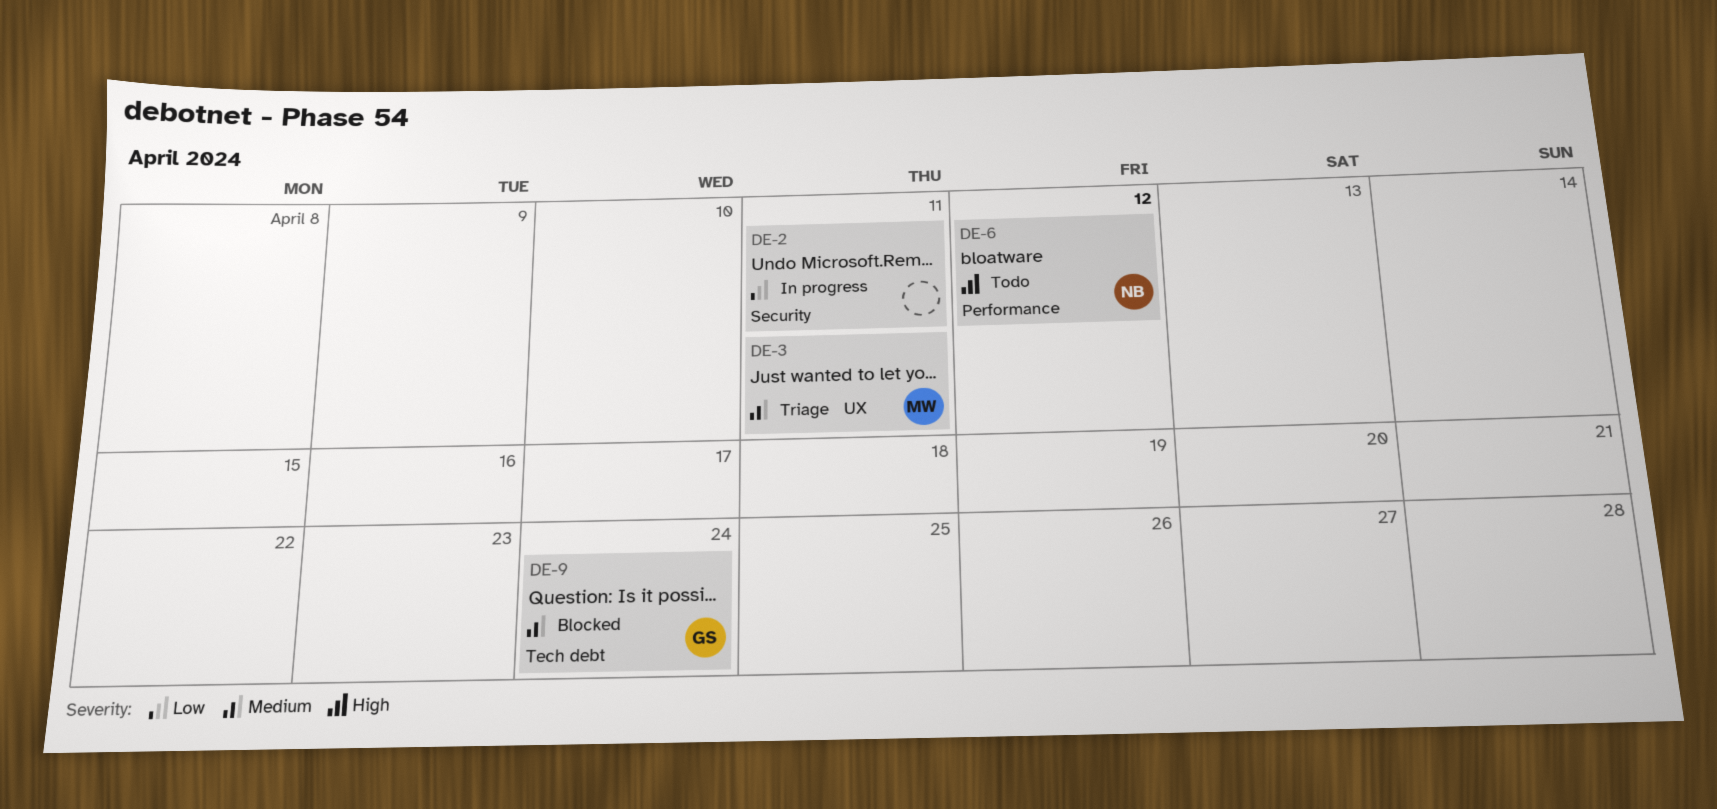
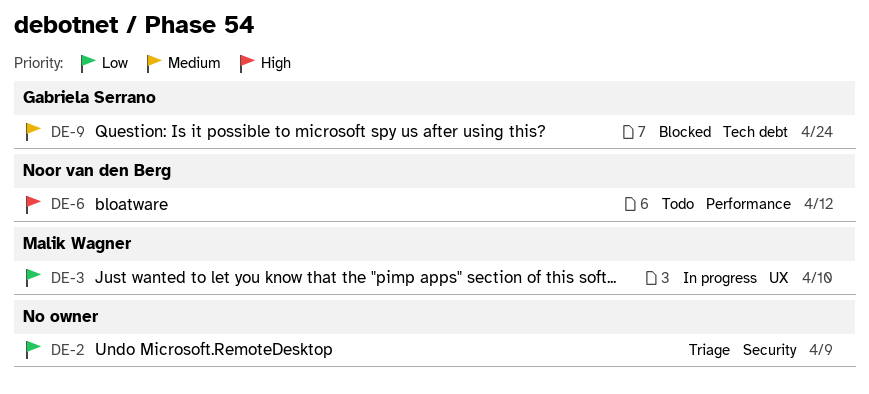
DE-2, status: In progress -> Triage
DE-2, due: Apr 11 -> Apr 9
DE-3, status: Triage -> In progress
DE-3, priority: Medium -> Low
DE-3, due: Apr 11 -> Apr 10

